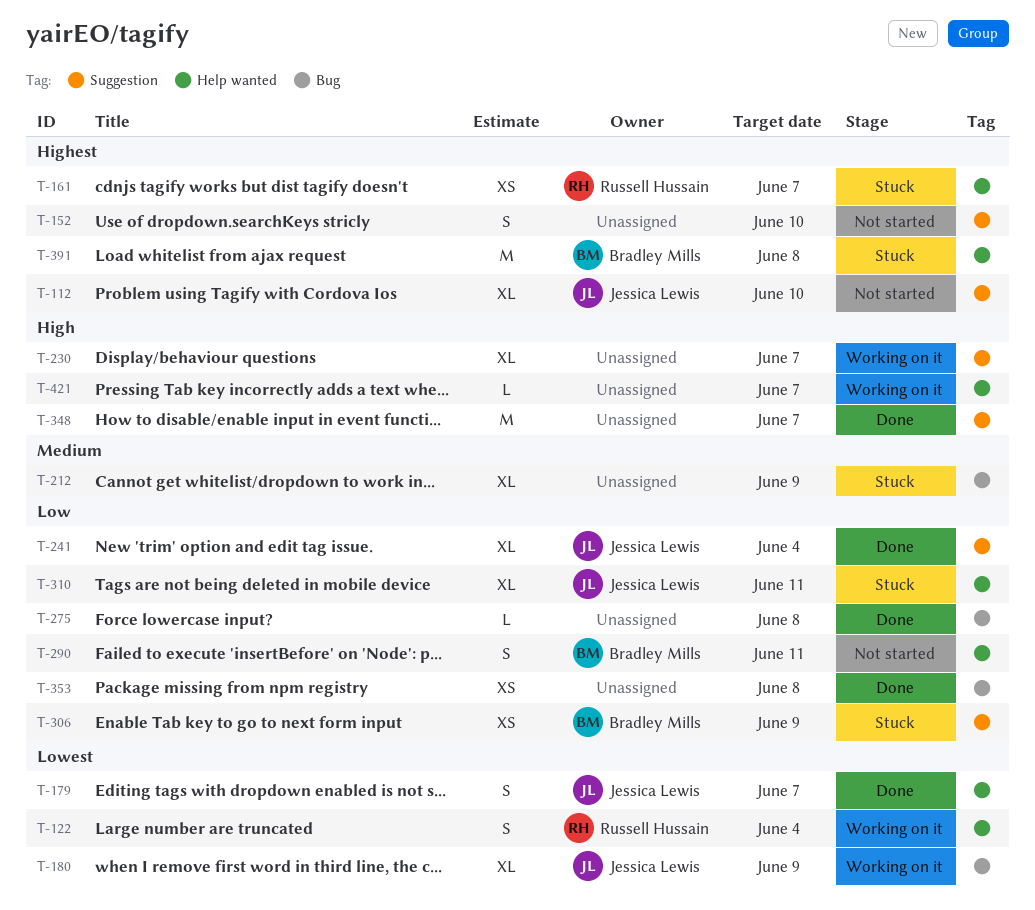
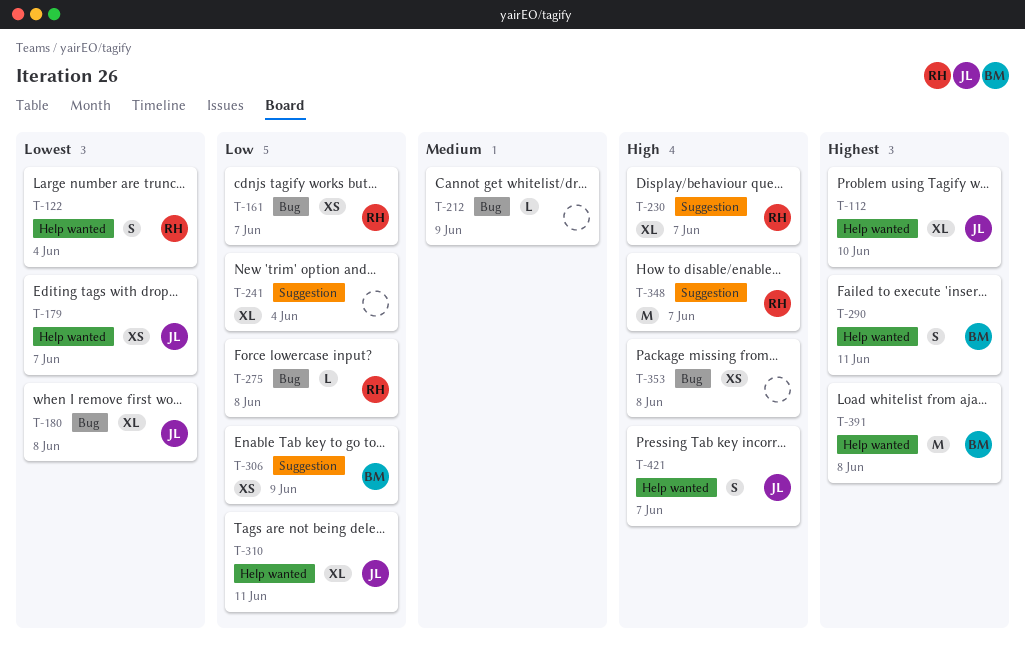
T-112, label: Suggestion -> Help wanted
T-152: present -> none
T-161, priority: Highest -> Low
T-161, label: Help wanted -> Bug
T-179, estimate: S -> XS
T-180, due: Jun 9 -> Jun 8
T-212, estimate: XL -> L
T-230, owner: none -> Russell Hussain
T-241, owner: Jessica Lewis -> none
T-275, owner: none -> Russell Hussain
T-290, priority: Low -> Highest
T-348, owner: none -> Russell Hussain
T-353, priority: Low -> High
T-421, owner: none -> Jessica Lewis
T-421, estimate: L -> S

